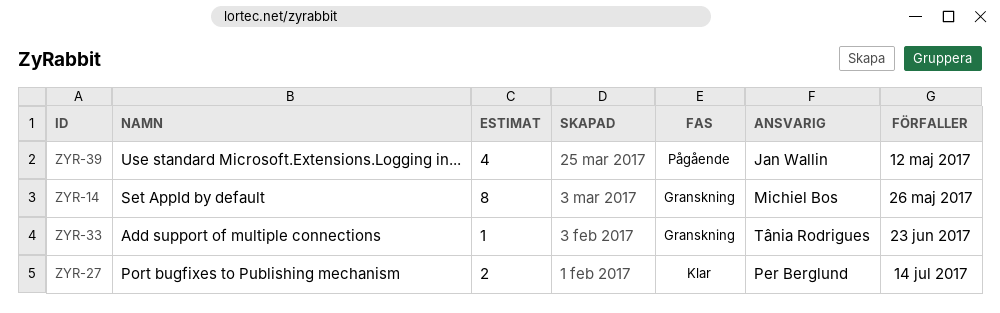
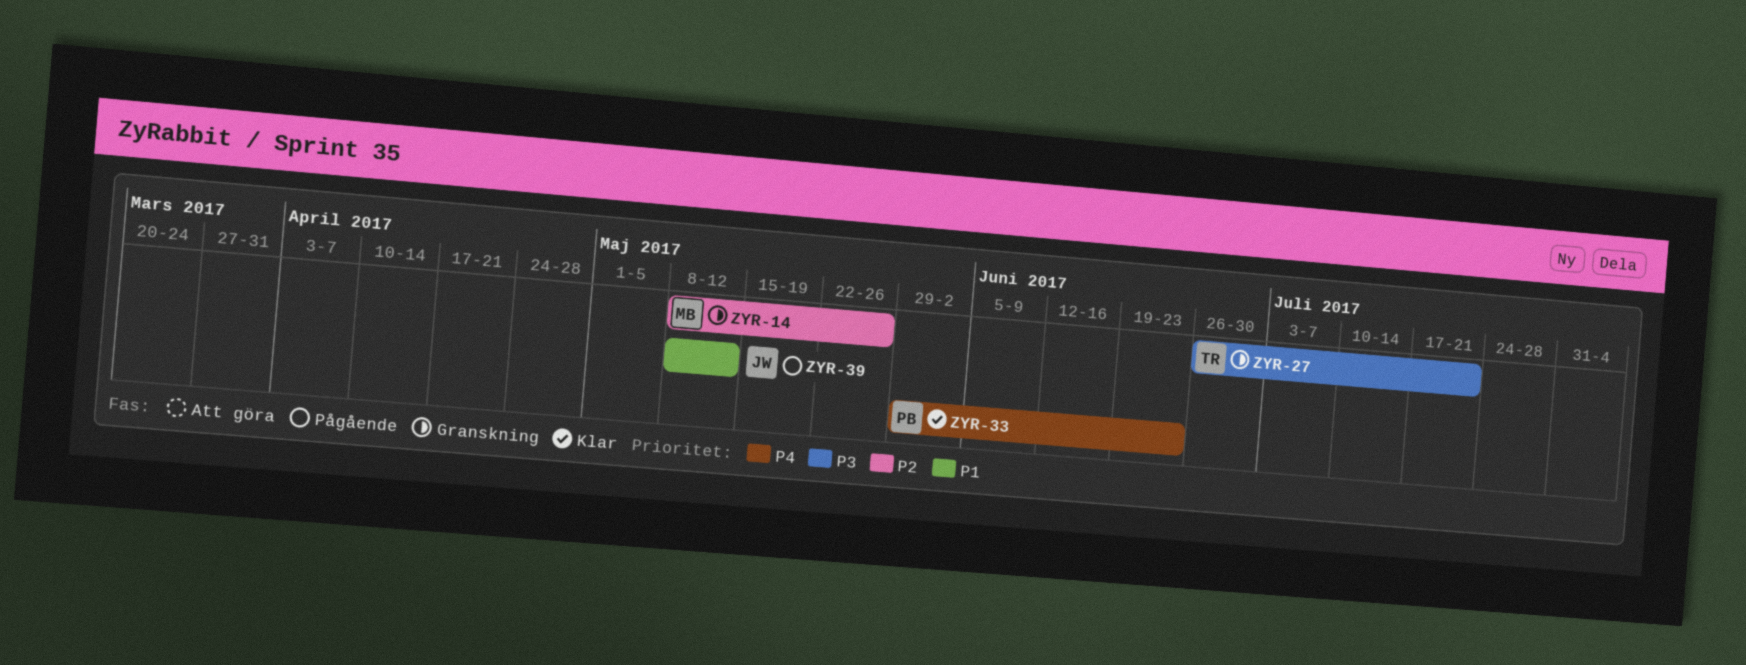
ZYR-27, status: Klar -> Granskning
ZYR-27, owner: Per Berglund -> Tânia Rodrigues
ZYR-27, due: Jul 14 -> Jul 21
ZYR-33, status: Granskning -> Klar
ZYR-33, owner: Tânia Rodrigues -> Per Berglund

